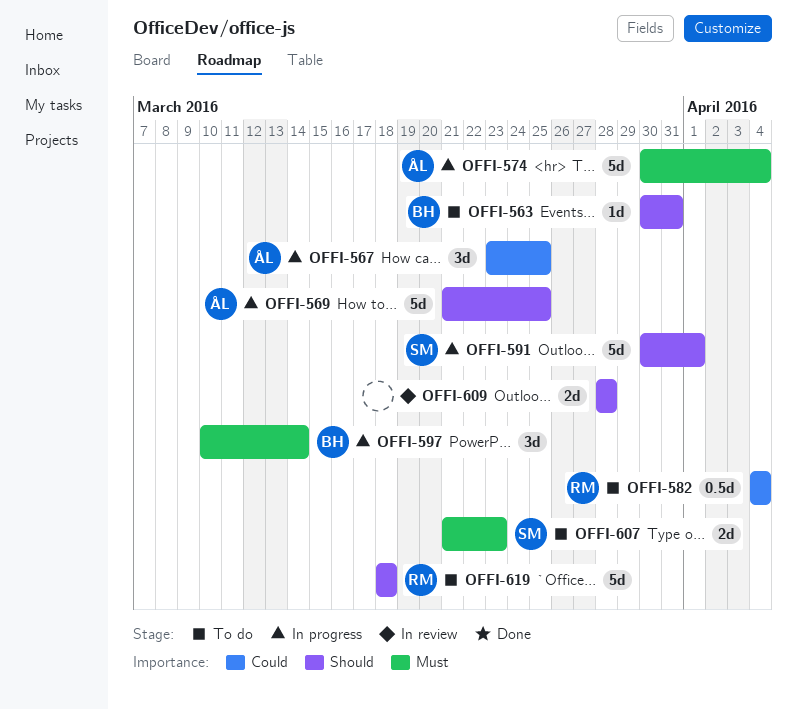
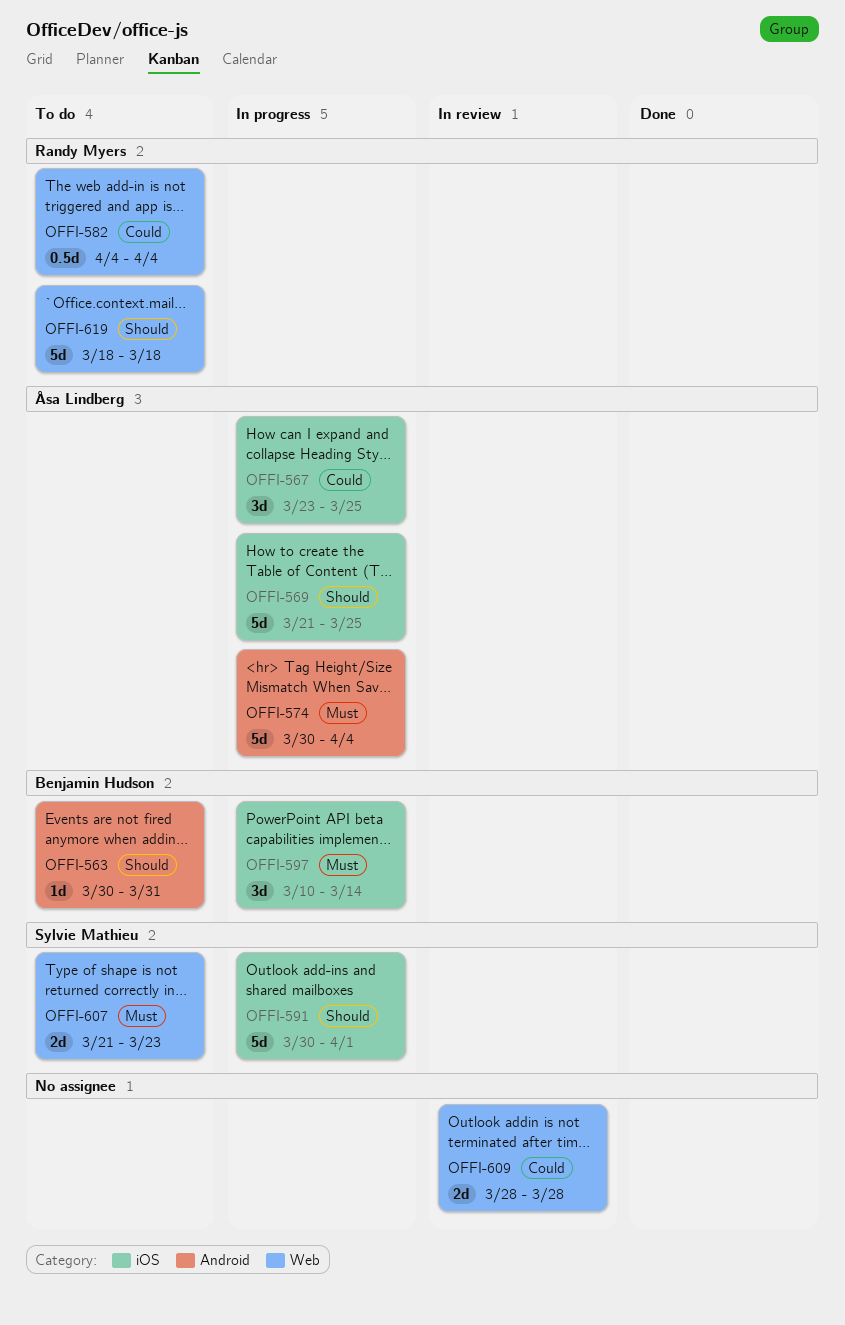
OFFI-609, priority: Should -> Could

